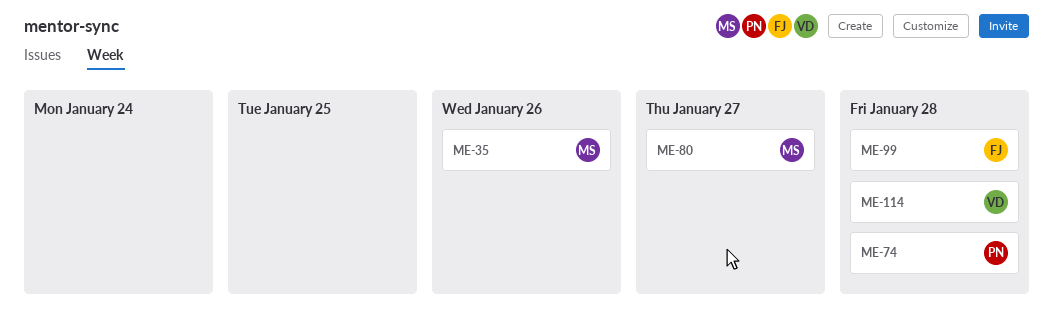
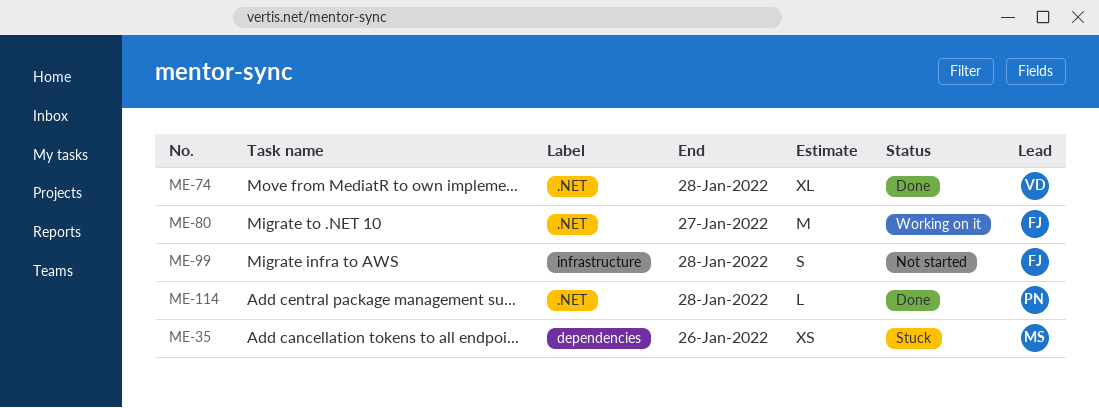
ME-74, owner: PN -> VD
ME-80, owner: MS -> FJ
ME-114, owner: VD -> PN

